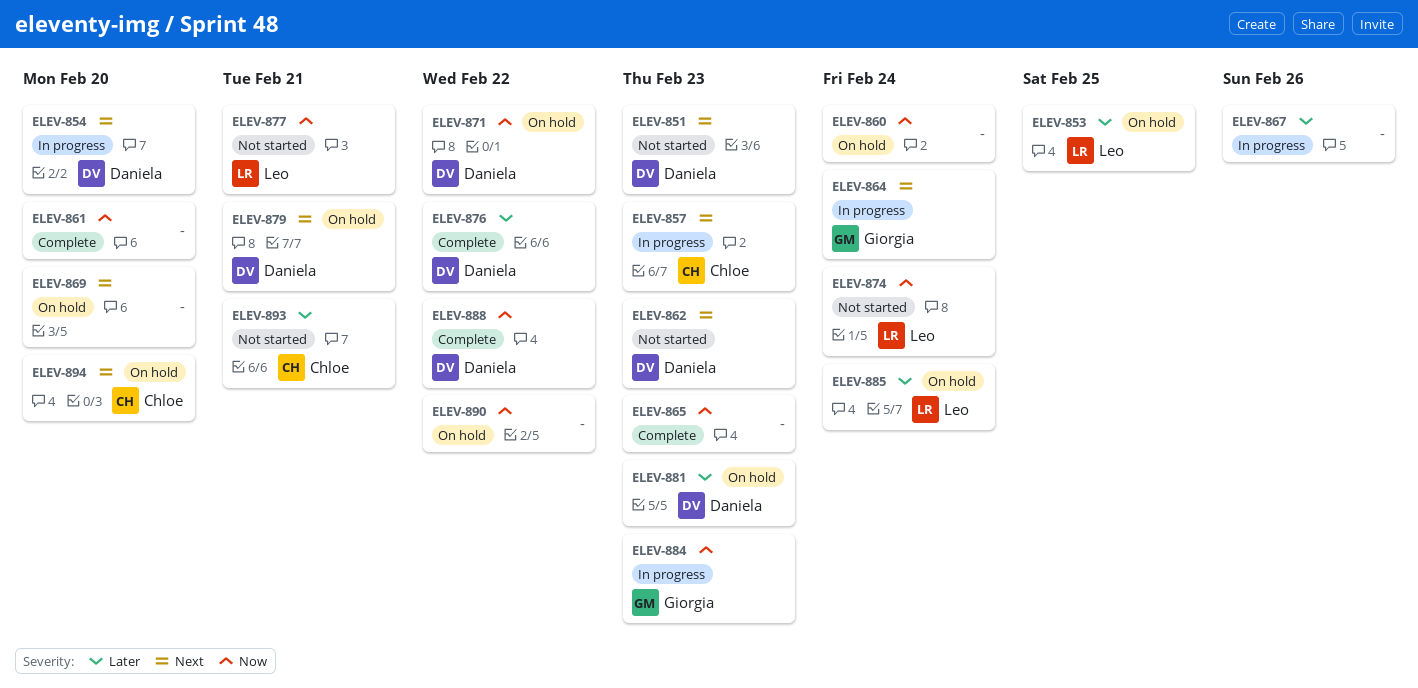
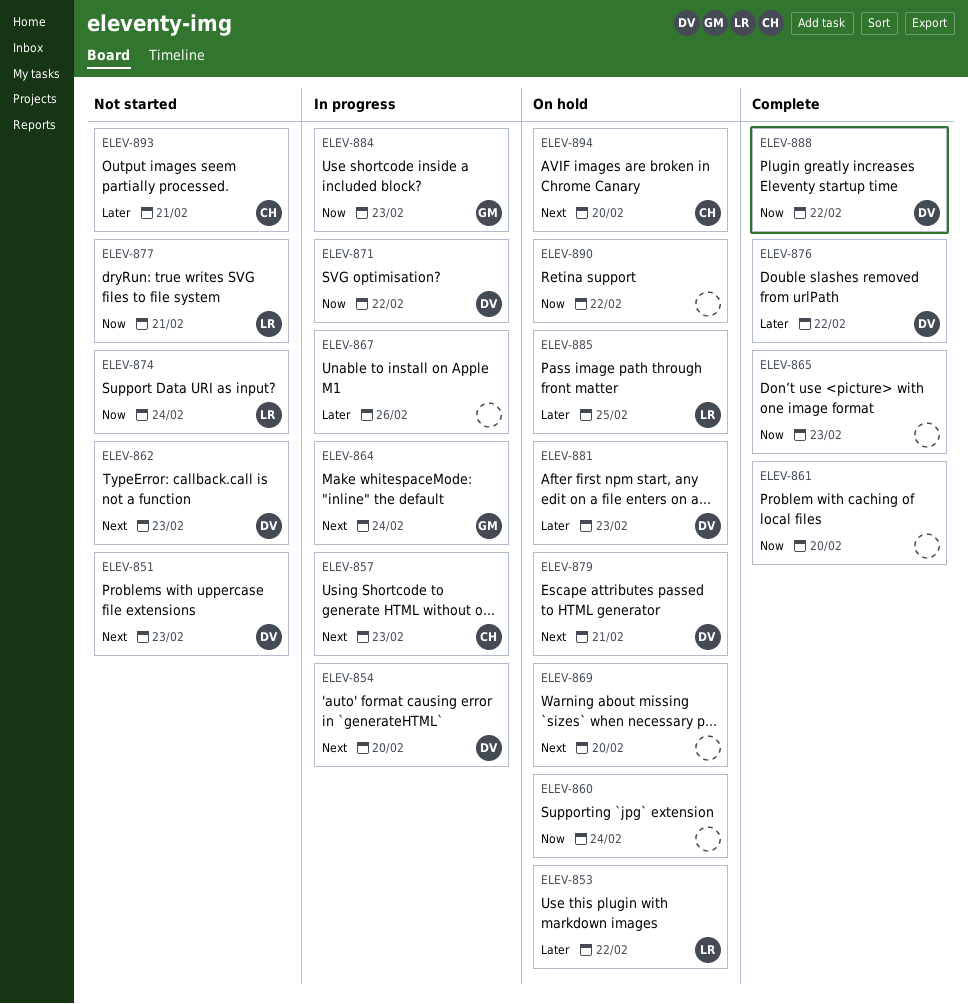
ELEV-853, due: Feb 25 -> Feb 22
ELEV-871, status: On hold -> In progress
ELEV-885, due: Feb 24 -> Feb 25

